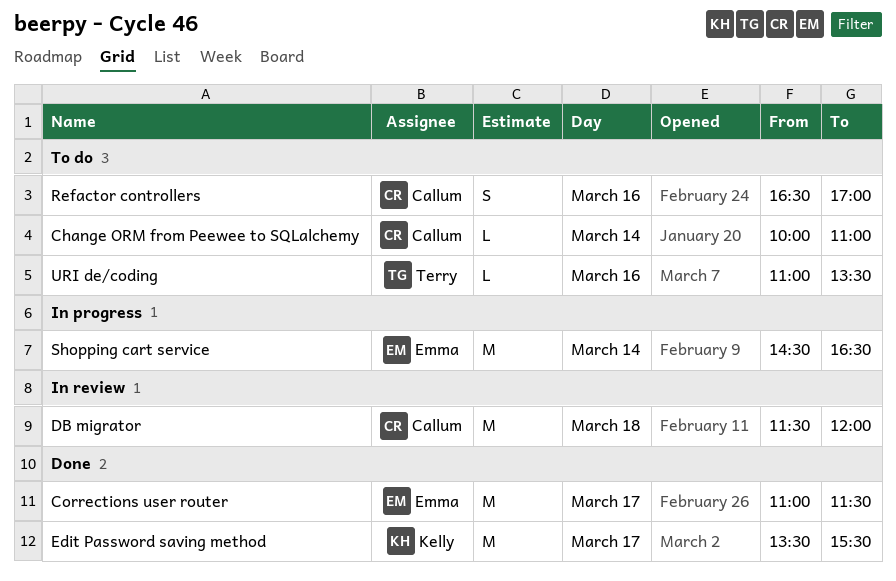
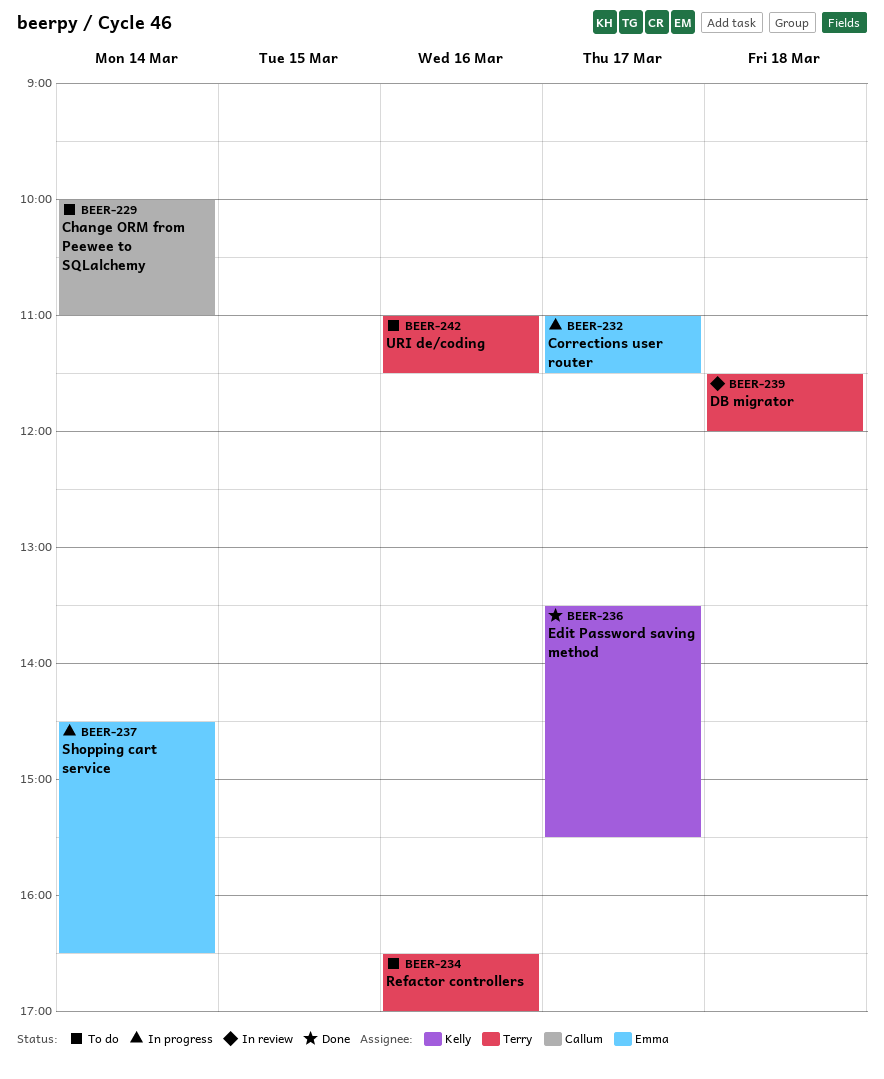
Corrections user router, status: Done -> In progress
DB migrator, owner: Callum -> Terry
Refactor controllers, owner: Callum -> Terry
URI de/coding, ends: 13:30 -> 11:30

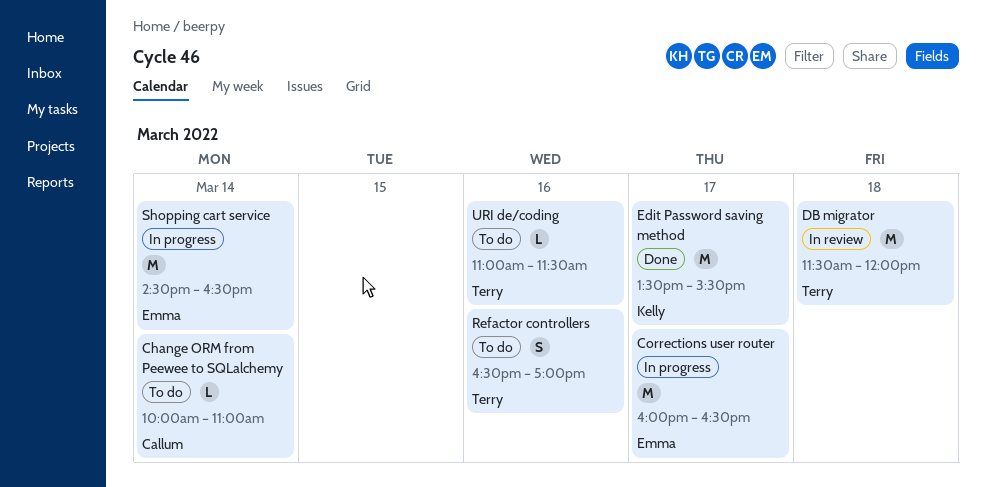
Corrections user router, begins: 11:00 -> 16:00
Corrections user router, ends: 11:30 -> 16:30

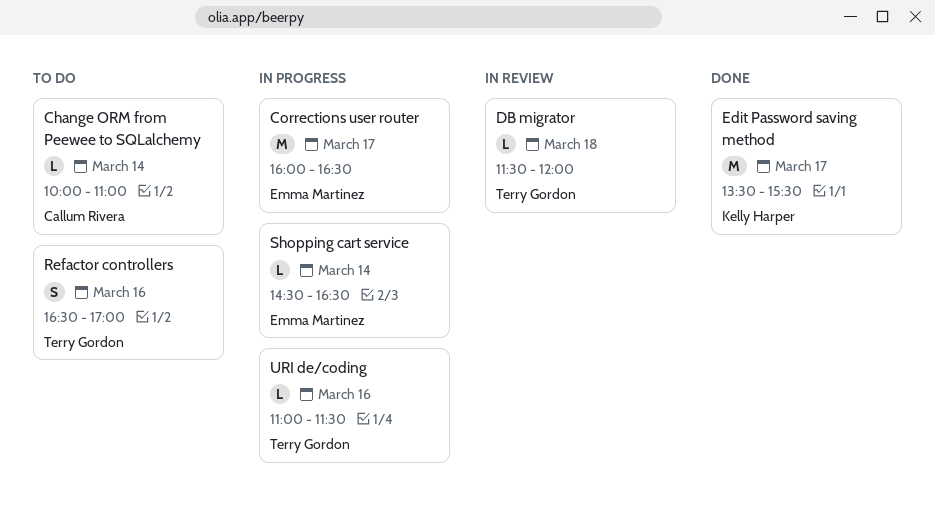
DB migrator, estimate: M -> L
Shopping cart service, estimate: M -> L
URI de/coding, status: To do -> In progress

